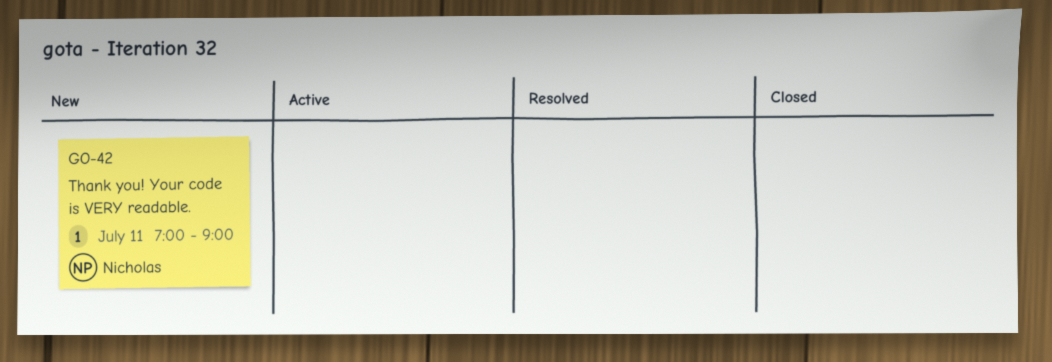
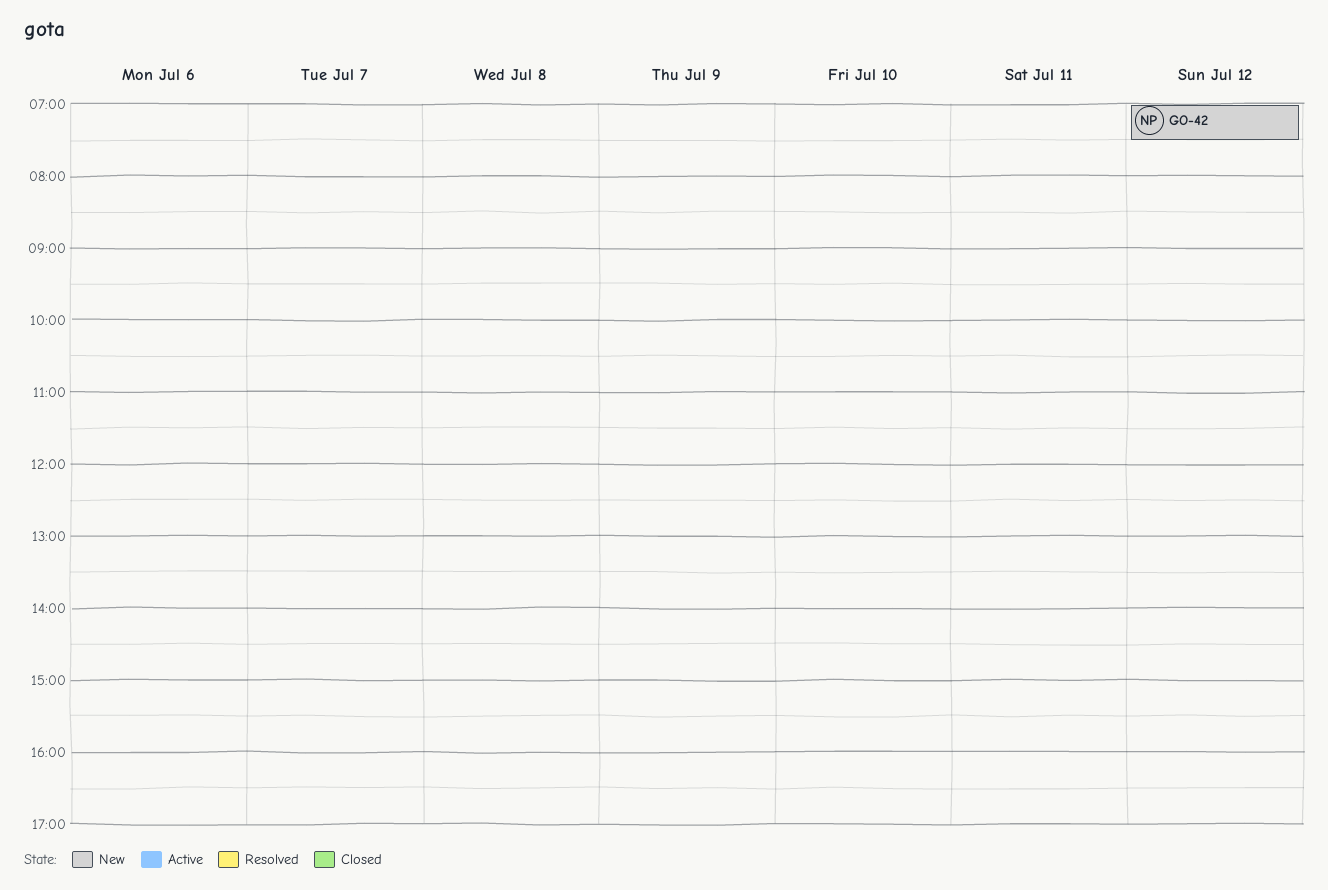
GO-42, day: Jul 11 -> Jul 12
GO-42, ends: 09:00 -> 07:30

